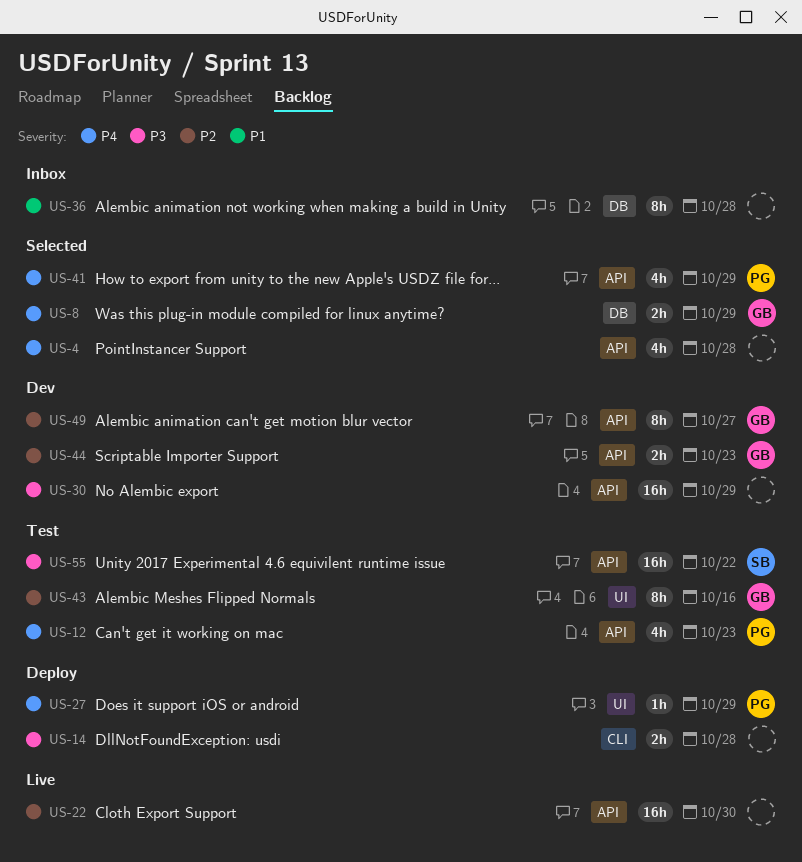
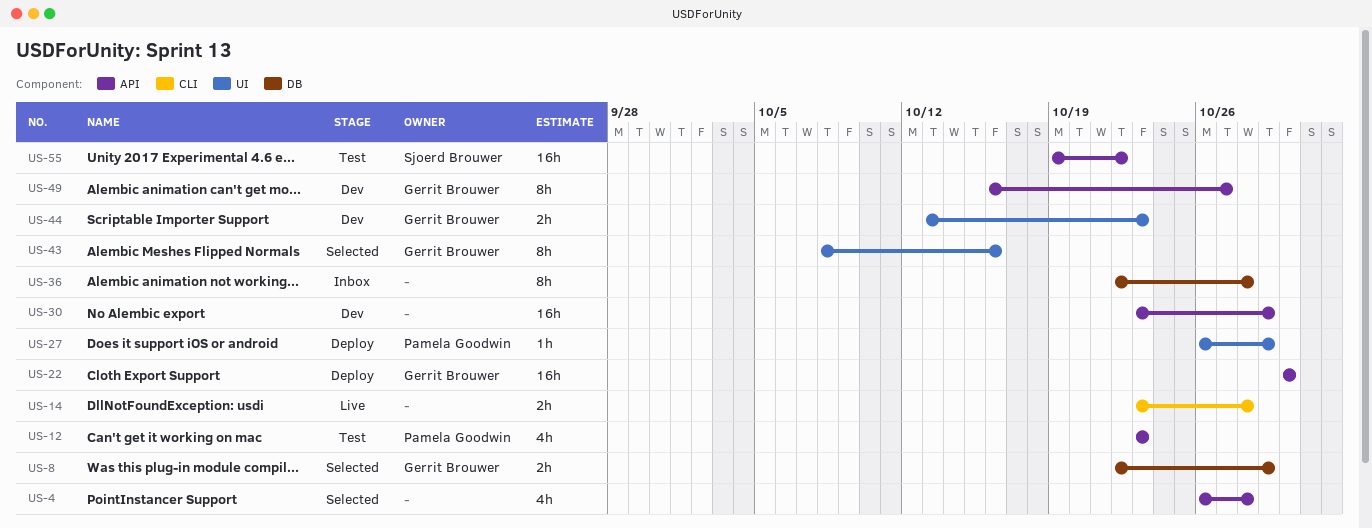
US-14, status: Deploy -> Live
US-22, status: Live -> Deploy
US-22, owner: none -> Gerrit Brouwer
US-41: present -> none
US-43, status: Test -> Selected
US-44, label: API -> UI

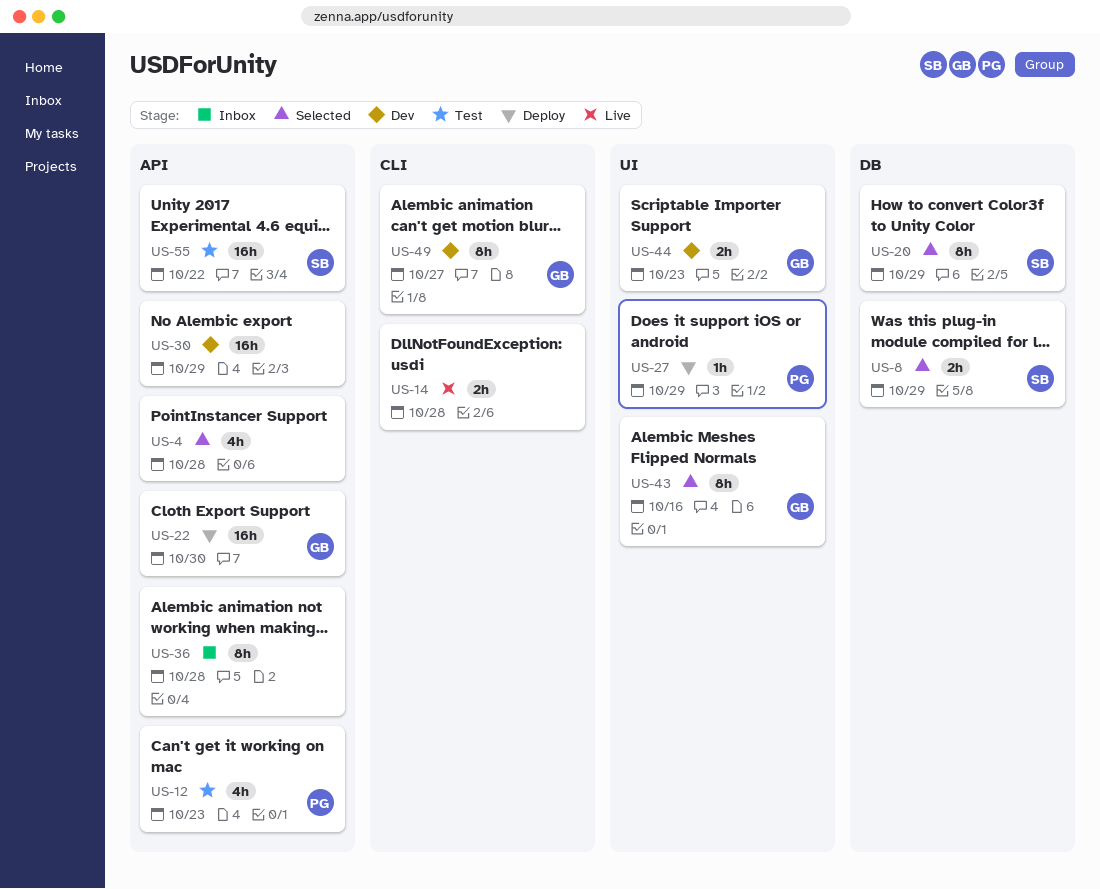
US-8, owner: Gerrit Brouwer -> Sjoerd Brouwer
US-20: none -> present
US-36, label: DB -> API
US-49, label: API -> CLI

